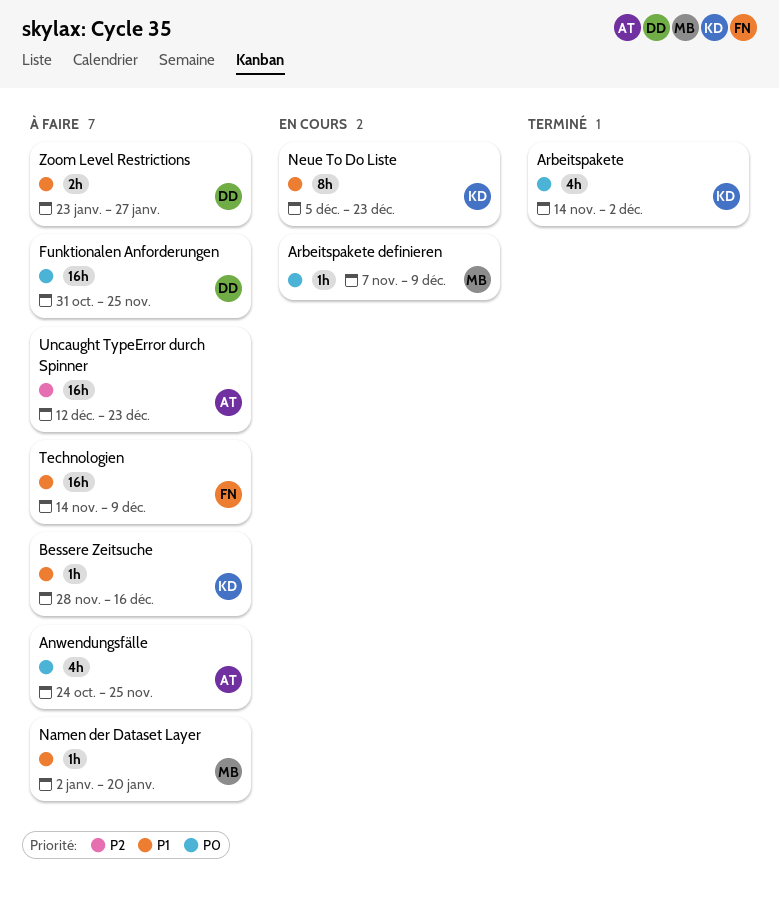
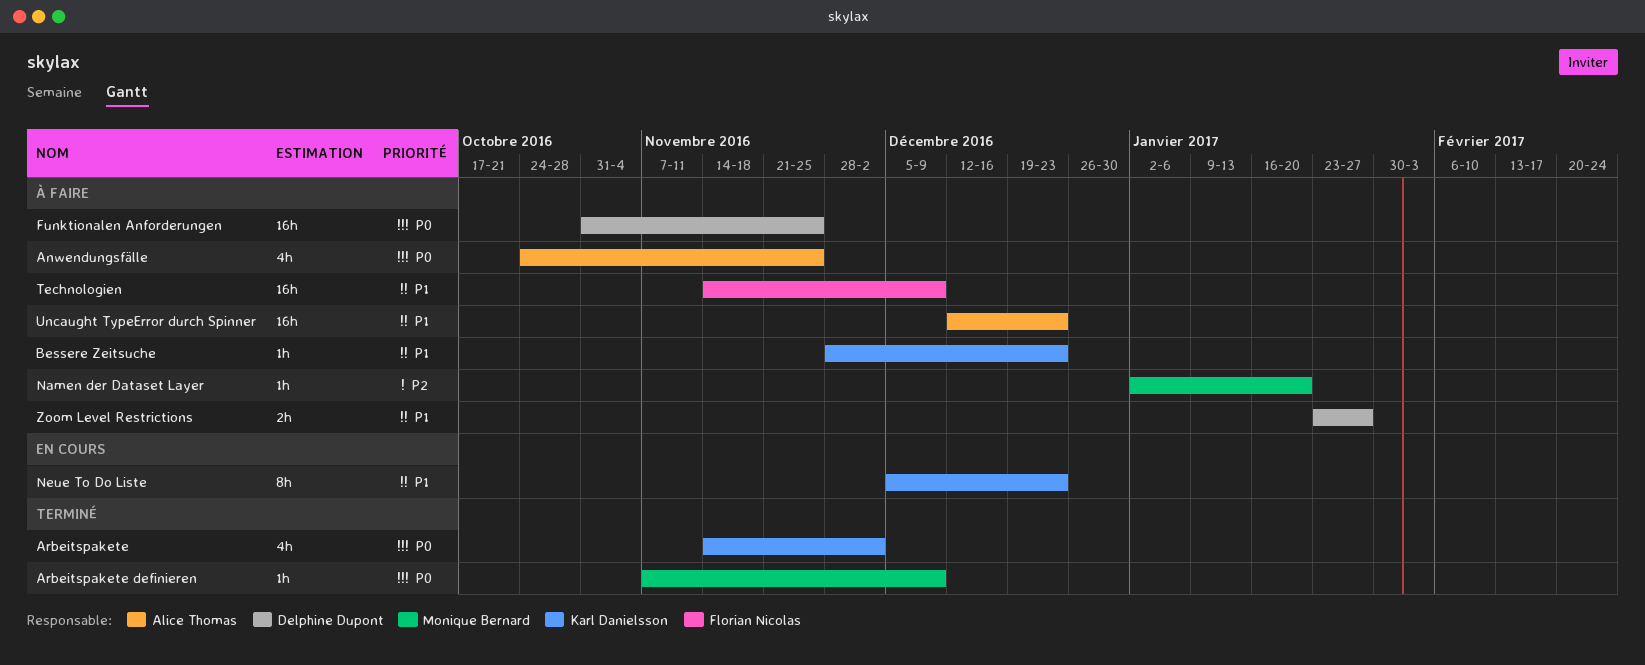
Arbeitspakete definieren, status: En cours -> Terminé
Bessere Zeitsuche, due: Dec 16 -> Dec 23
Namen der Dataset Layer, priority: P1 -> P2
Uncaught TypeError durch Spinner, priority: P2 -> P1

